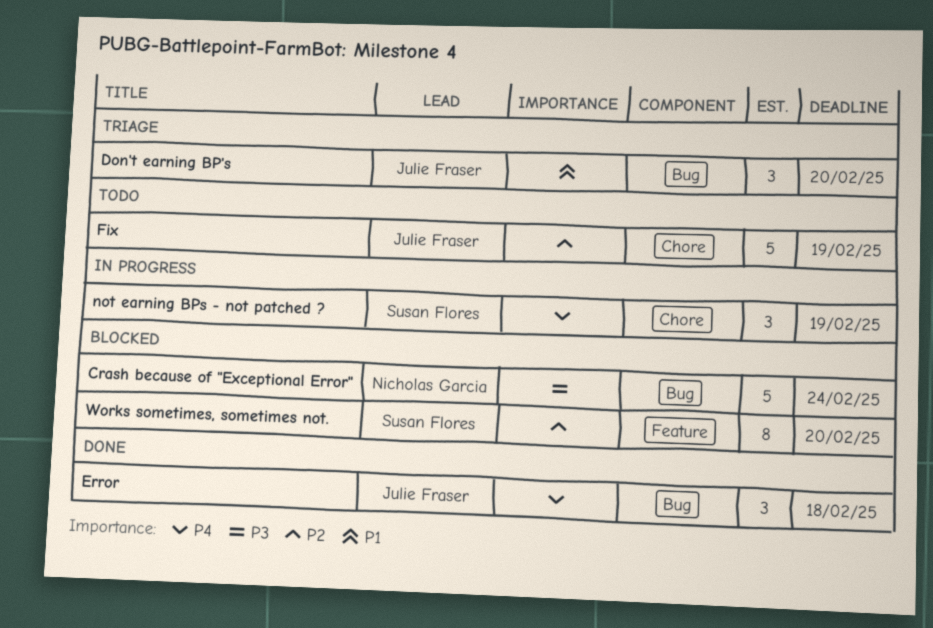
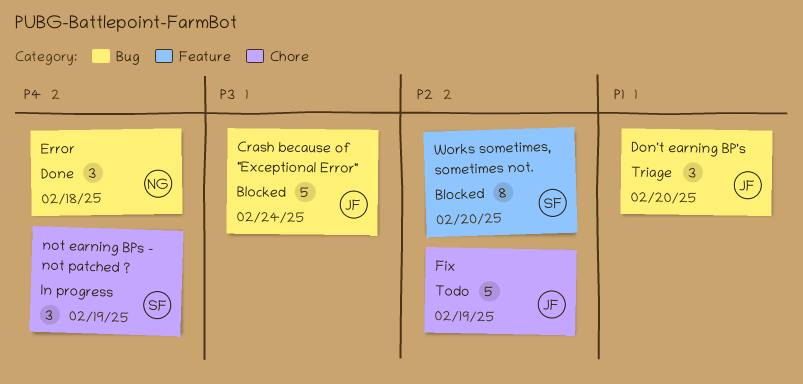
Crash because of "Exceptional Error", owner: Nicholas Garcia -> Julie Fraser
Error, owner: Julie Fraser -> Nicholas Garcia

